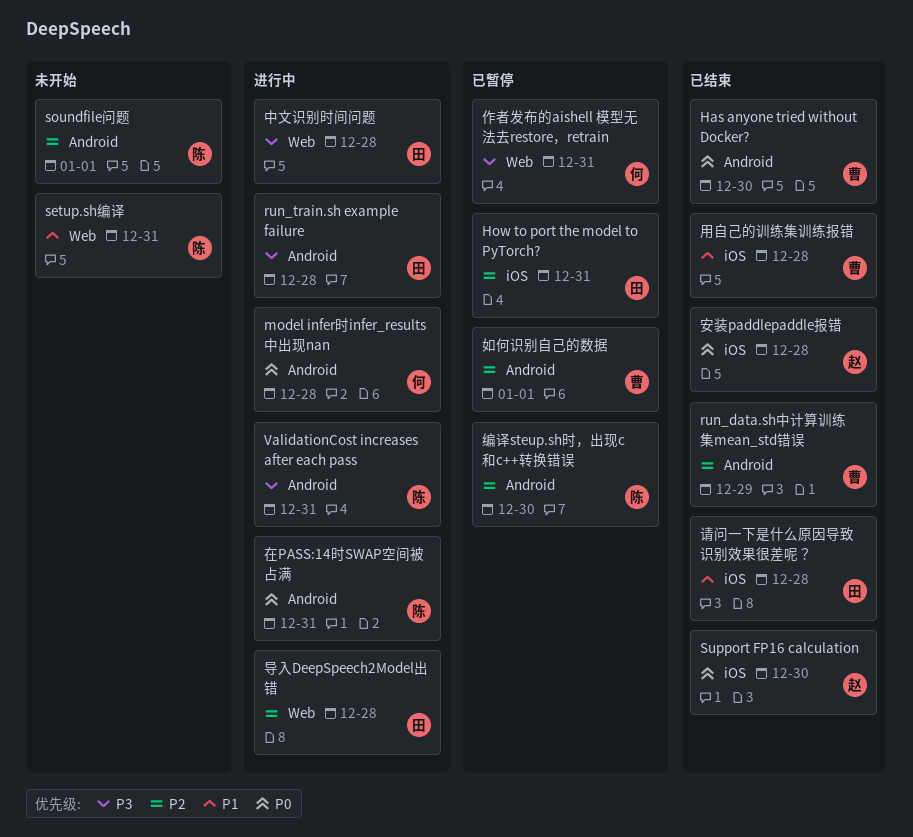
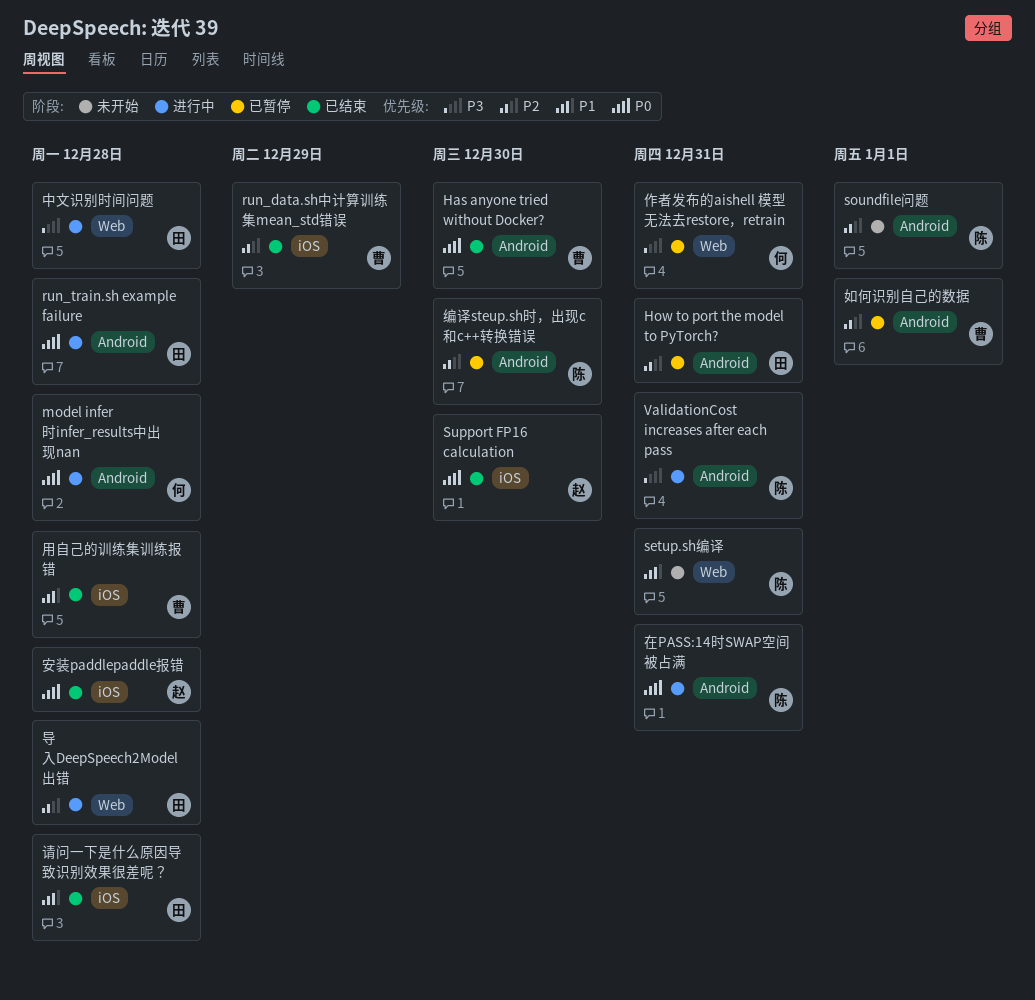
How to port the model to PyTorch?, label: iOS -> Android
run_data.sh中计算训练集mean_std错误, label: Android -> iOS
run_train.sh example failure, priority: P3 -> P0

